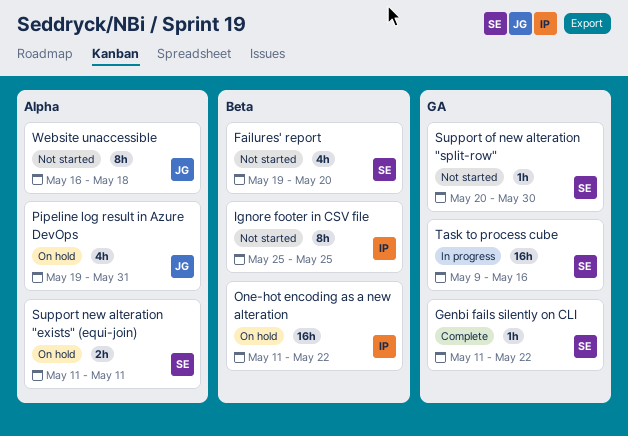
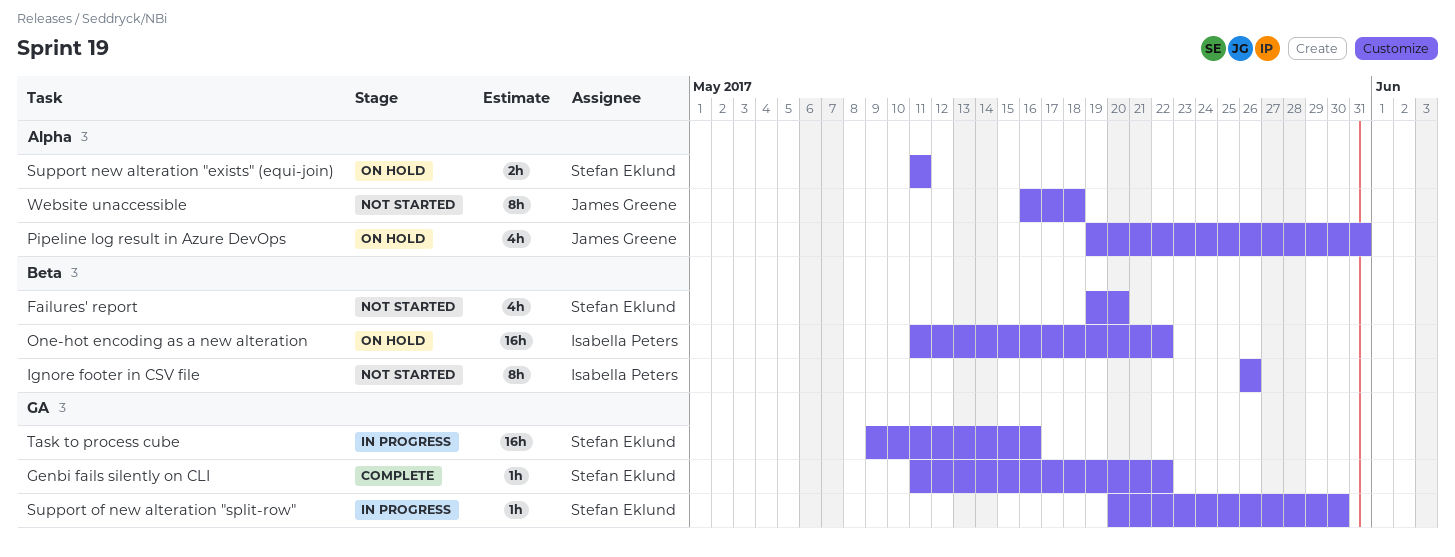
Ignore footer in CSV file, start: May 25 -> May 26
Ignore footer in CSV file, due: May 25 -> May 26
Support of new alteration "split-row", status: Not started -> In progress

